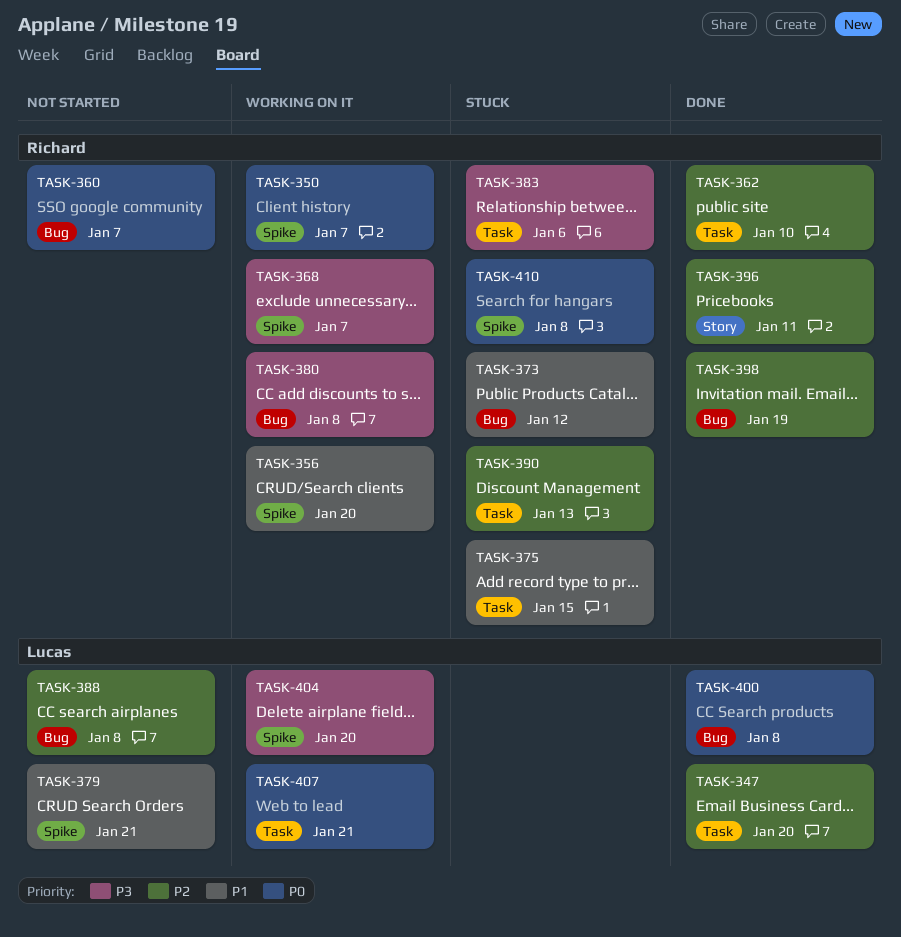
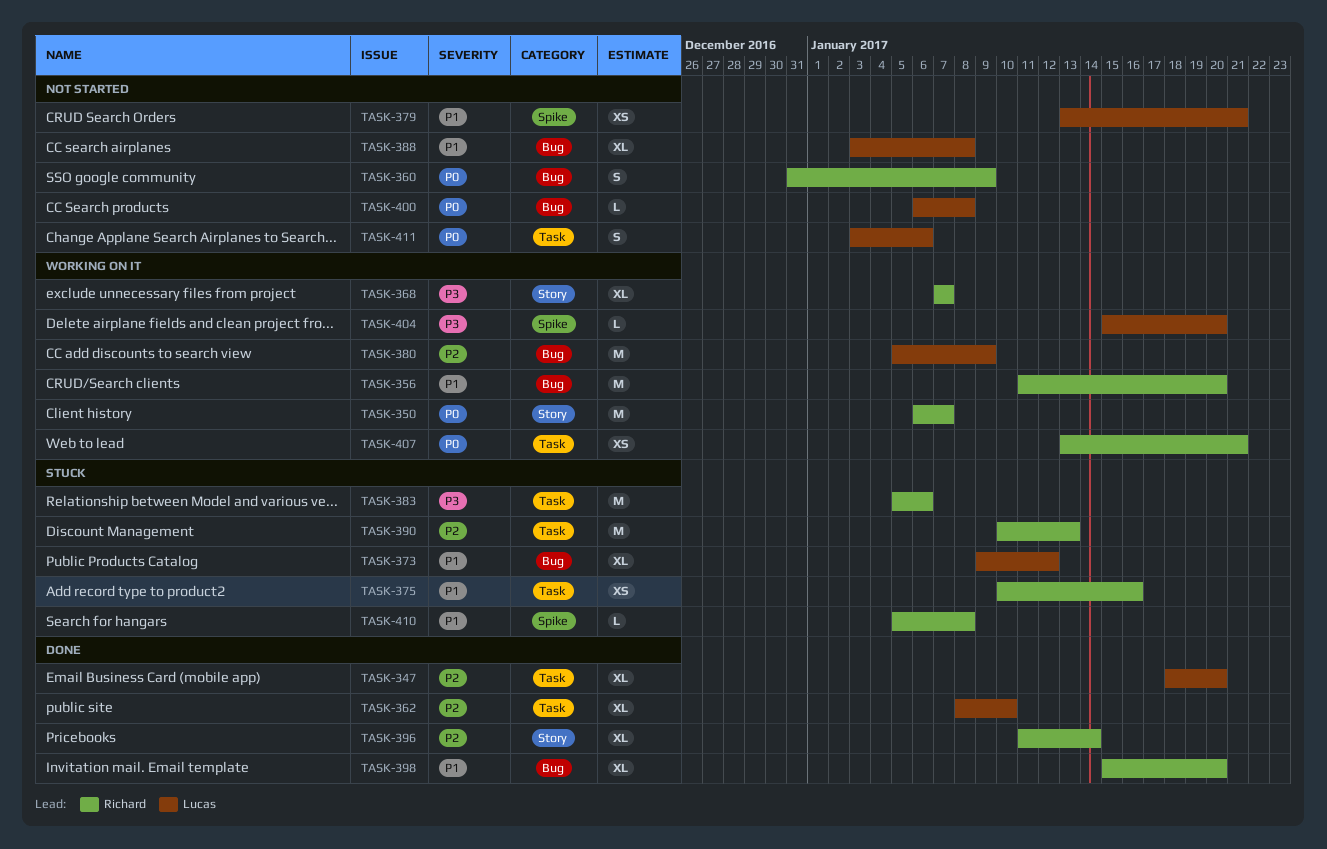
TASK-350, label: Spike -> Story
TASK-356, label: Spike -> Bug
TASK-360, due: Jan 7 -> Jan 9
TASK-362, owner: Richard -> Lucas
TASK-368, label: Spike -> Story
TASK-373, owner: Richard -> Lucas
TASK-375, due: Jan 15 -> Jan 16
TASK-380, owner: Richard -> Lucas
TASK-380, priority: P3 -> P2
TASK-380, due: Jan 8 -> Jan 9
TASK-388, priority: P2 -> P1
TASK-396, due: Jan 11 -> Jan 14
TASK-398, priority: P2 -> P1
TASK-398, due: Jan 19 -> Jan 20
TASK-400, status: Done -> Not started
TASK-407, owner: Lucas -> Richard
TASK-410, priority: P0 -> P1
TASK-411: none -> present

